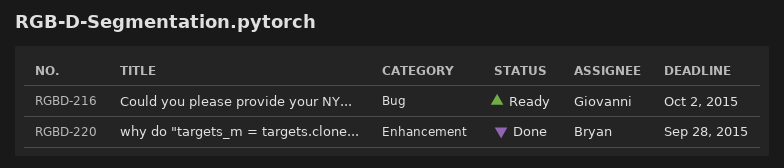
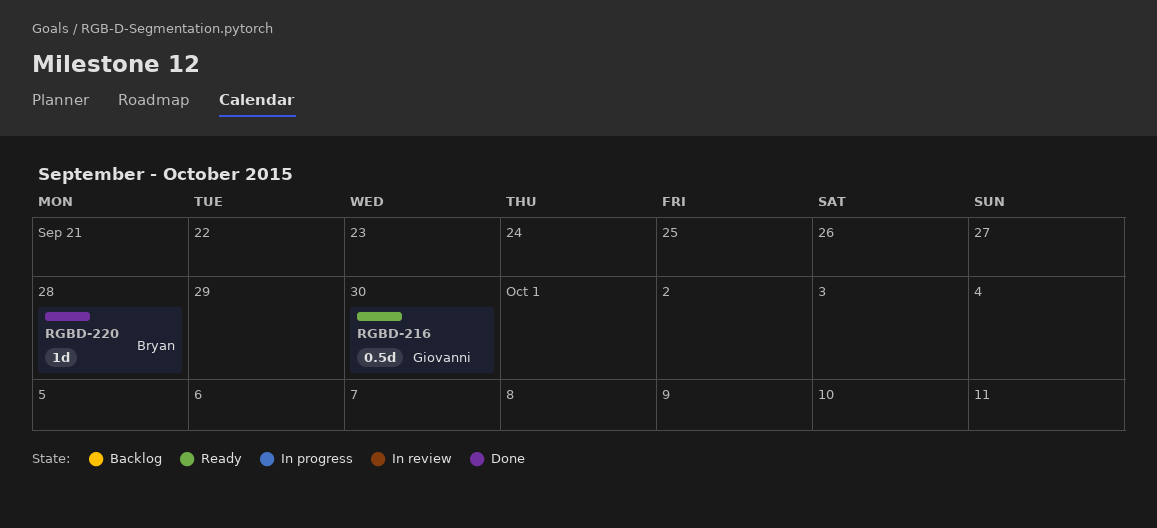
RGBD-216, due: Oct 2 -> Sep 30

